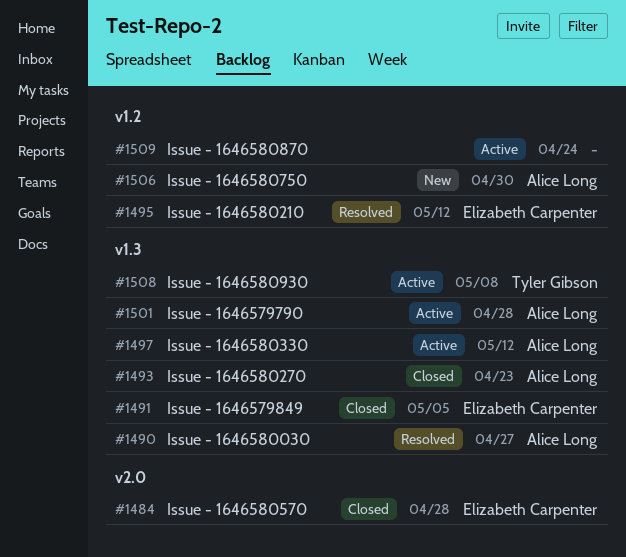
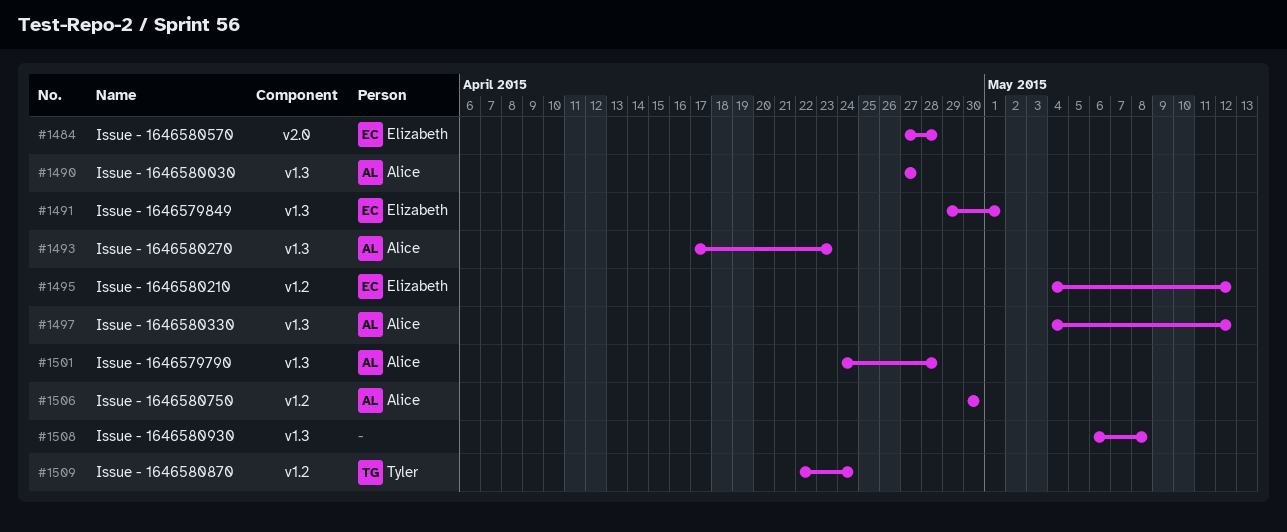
#1491, due: May 5 -> May 1
#1508, owner: Tyler Gibson -> none
#1509, owner: none -> Tyler Gibson

